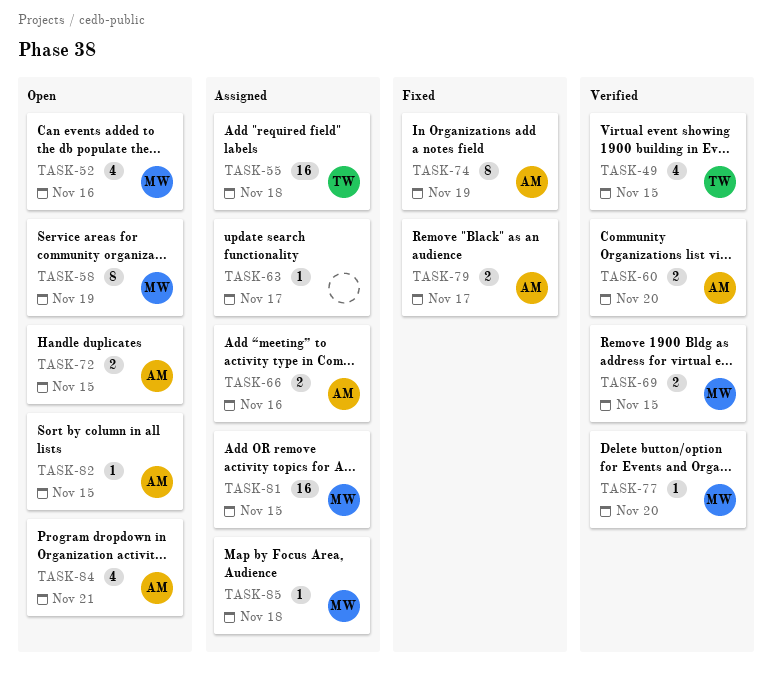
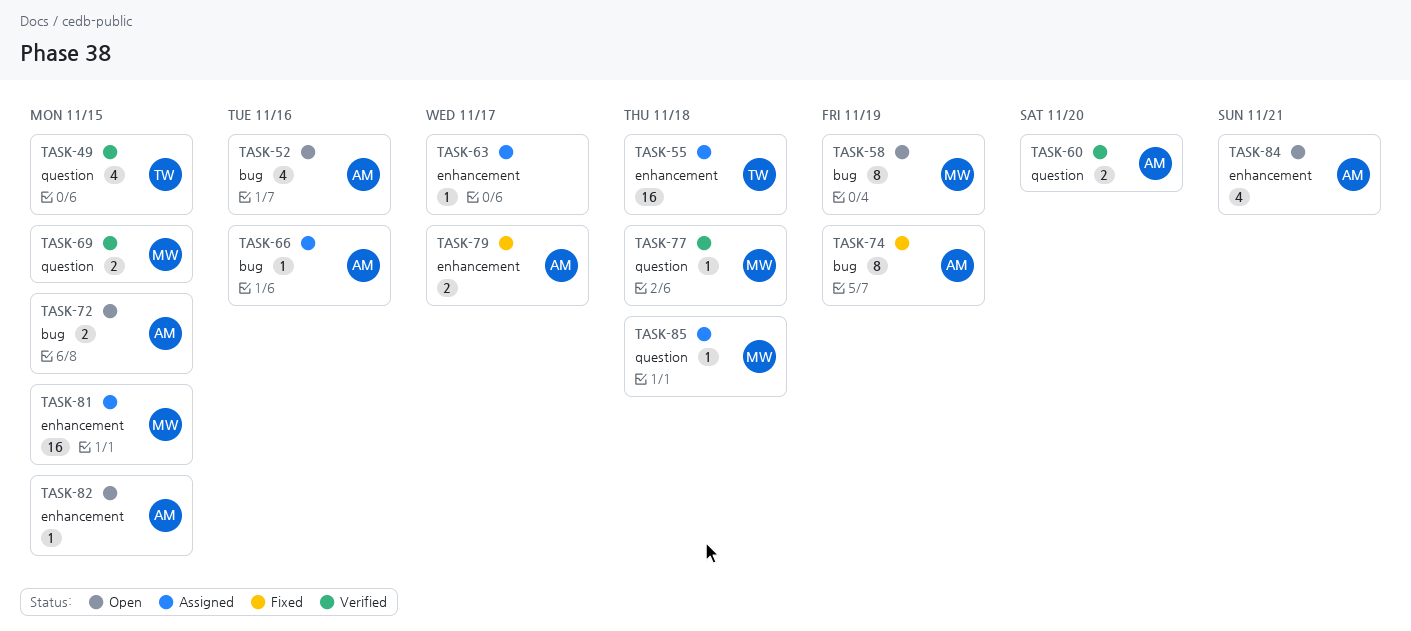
TASK-52, owner: MW -> AM
TASK-66, estimate: 2 -> 1
TASK-77, due: Nov 20 -> Nov 18

